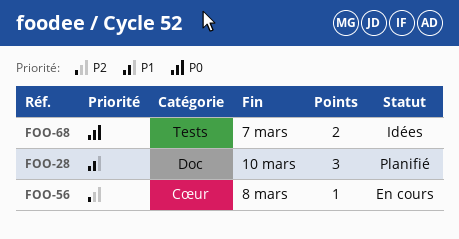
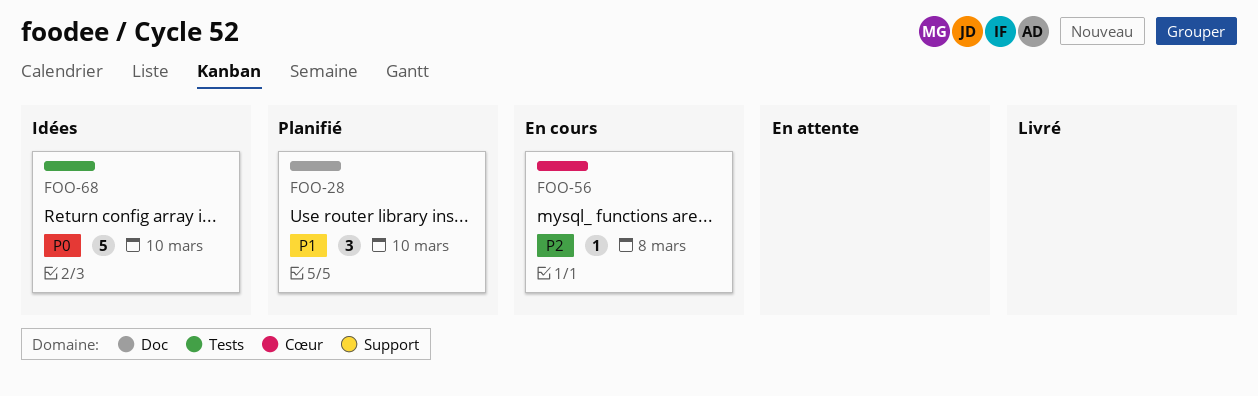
FOO-68, estimate: 2 -> 5
FOO-68, due: Mar 7 -> Mar 10

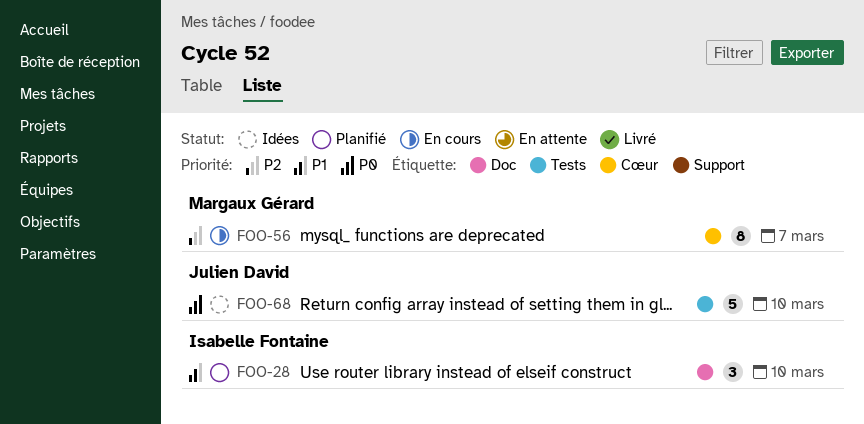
FOO-56, estimate: 1 -> 8
FOO-56, due: Mar 8 -> Mar 7

